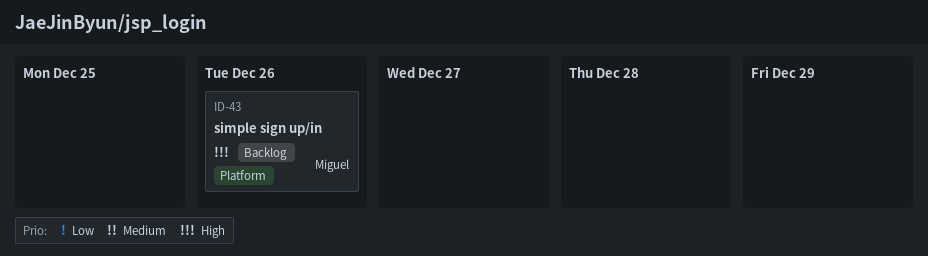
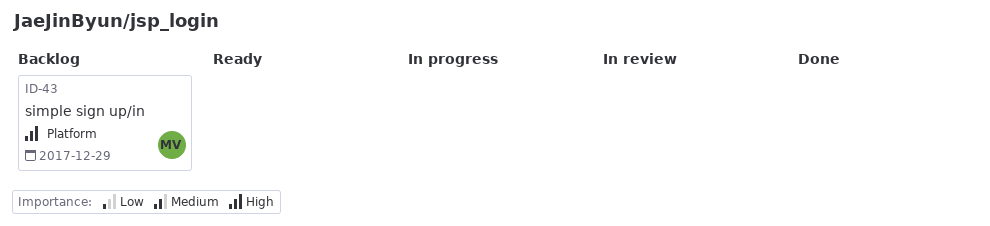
ID-43, due: Dec 26 -> Dec 29

